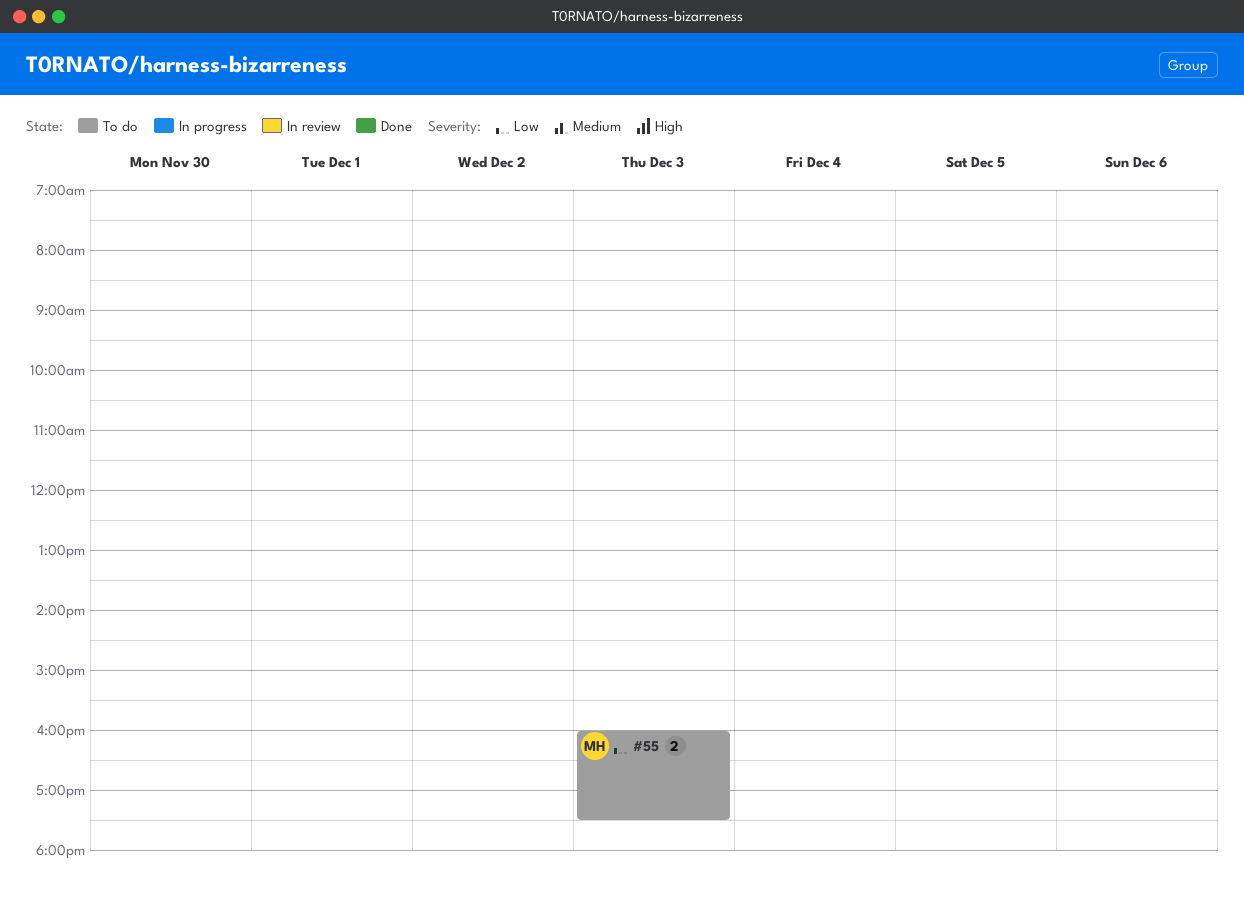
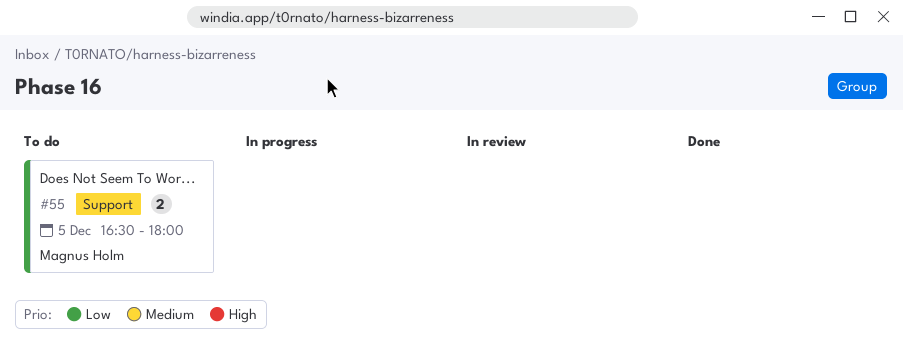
#55, day: Dec 3 -> Dec 5
#55, begins: 16:00 -> 16:30
#55, ends: 17:30 -> 18:00

